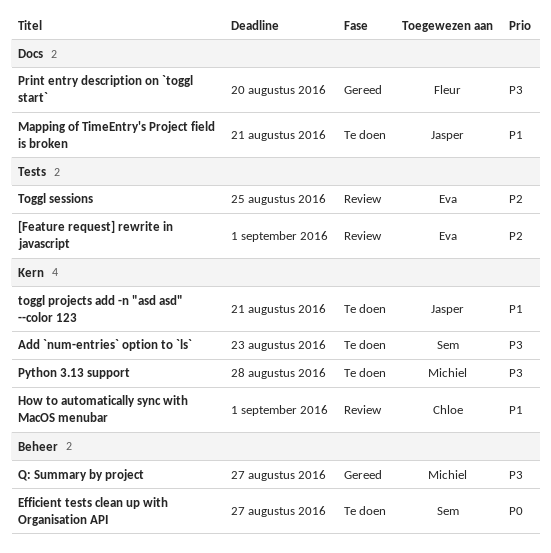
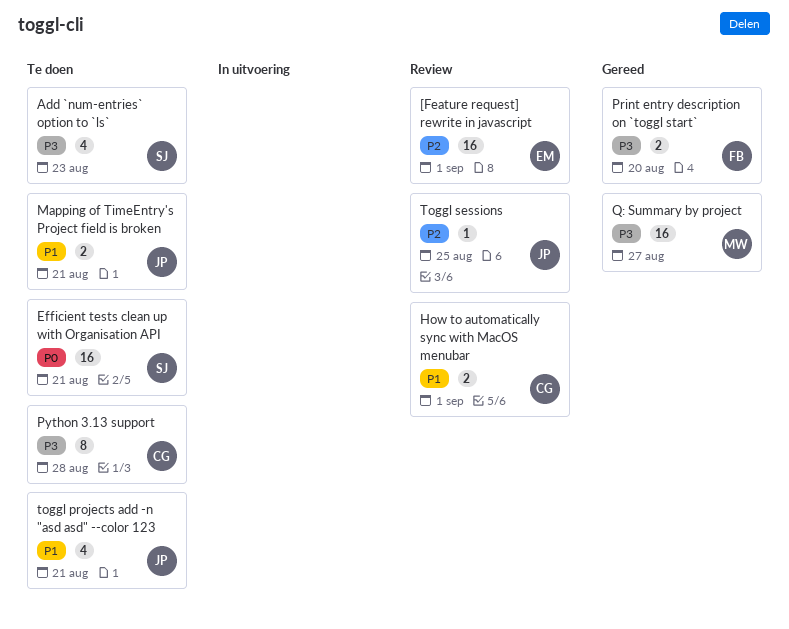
Efficient tests clean up with Organisation API, due: Aug 27 -> Aug 21
Python 3.13 support, owner: Michiel -> Chloe
Toggl sessions, owner: Eva -> Jasper

